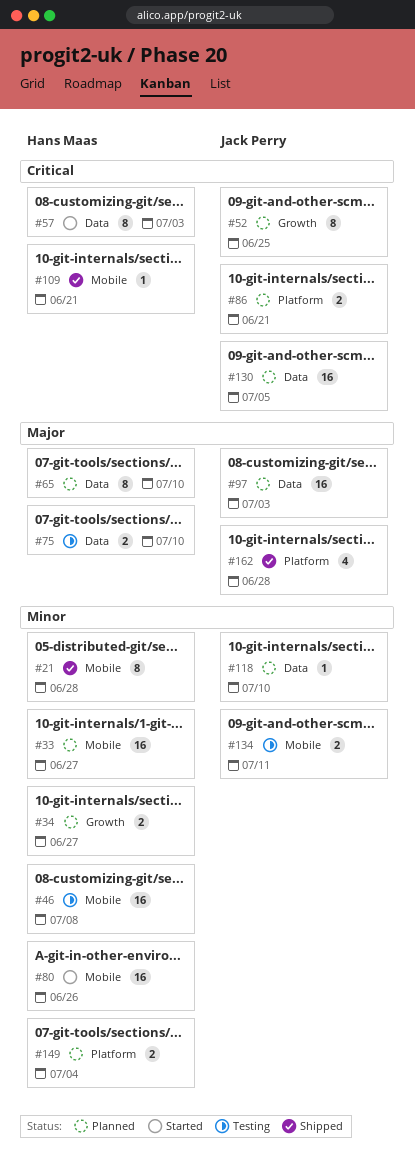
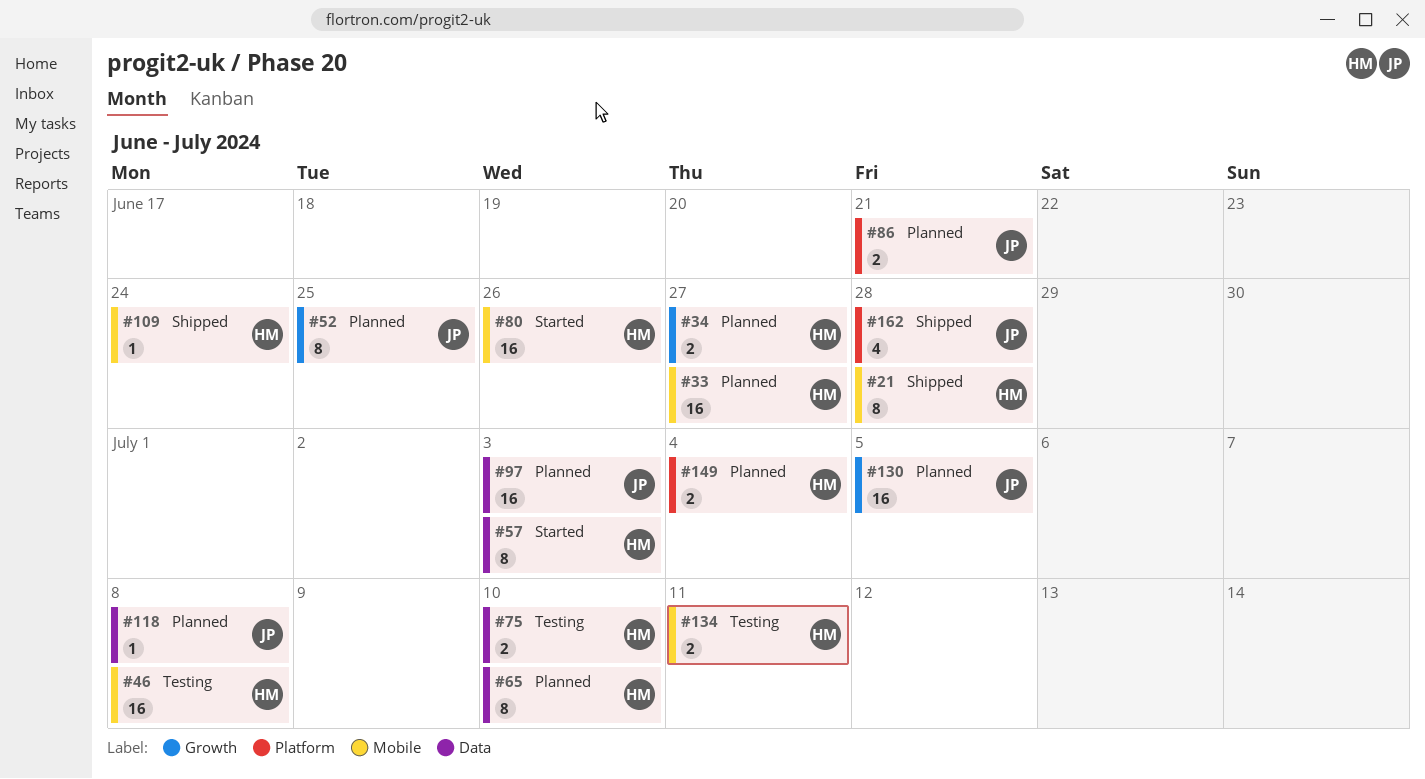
#109, due: Jun 21 -> Jun 24
#118, due: Jul 10 -> Jul 8
#130, label: Data -> Growth
#134, owner: Jack Perry -> Hans Maas

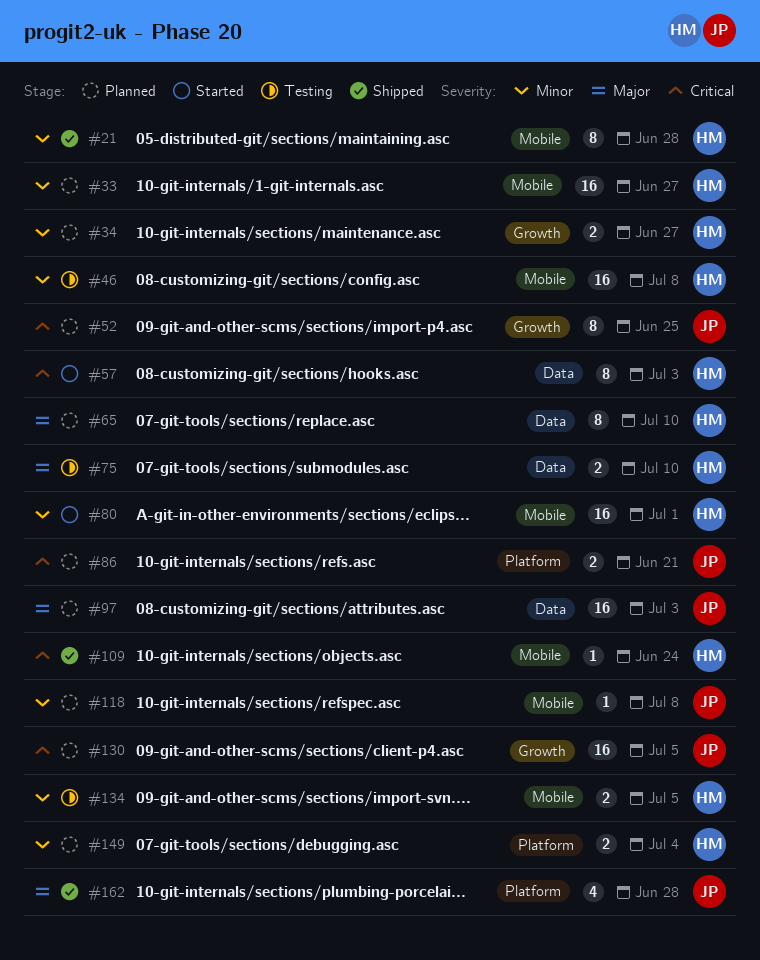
#80, due: Jun 26 -> Jul 1
#118, label: Data -> Mobile
#134, due: Jul 11 -> Jul 5

